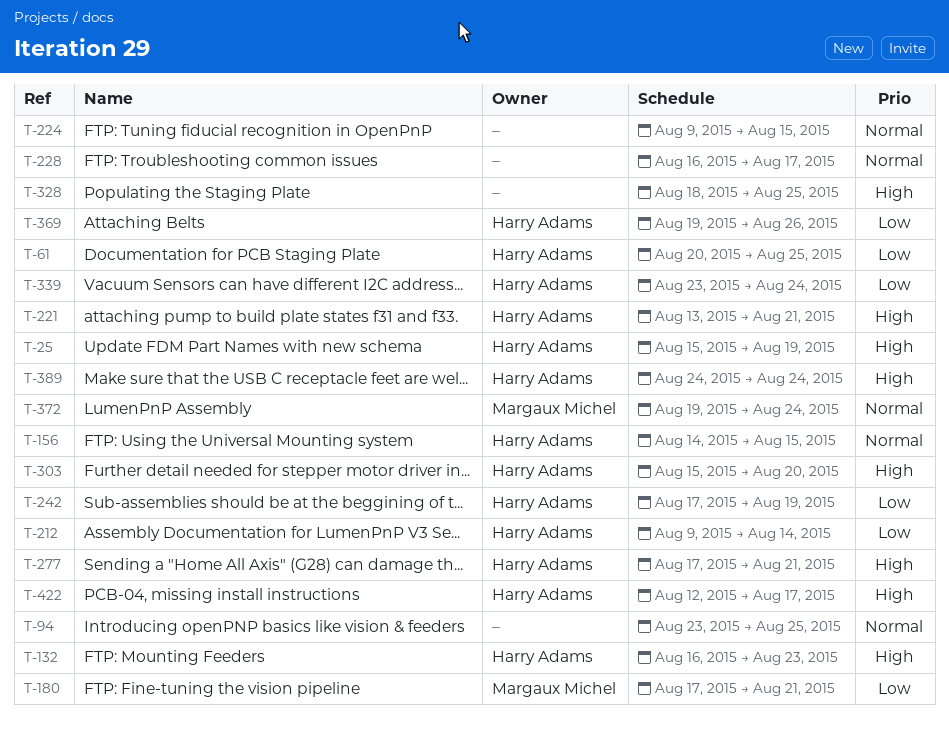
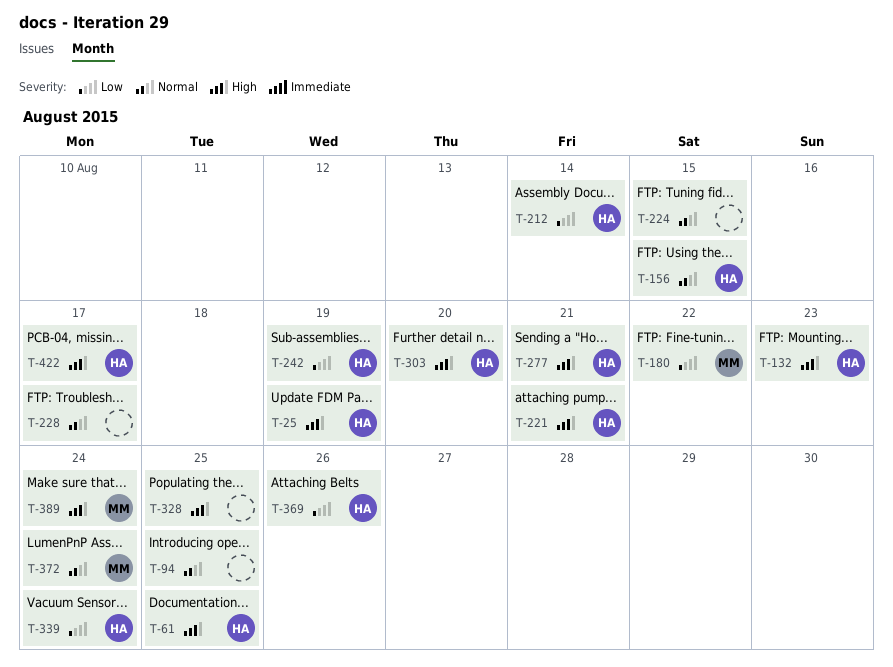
T-61, priority: Low -> High
T-180, due: Aug 21 -> Aug 22
T-389, owner: Harry Adams -> Margaux Michel

